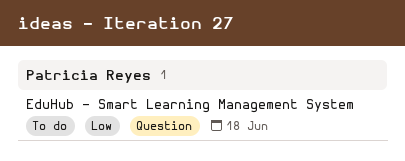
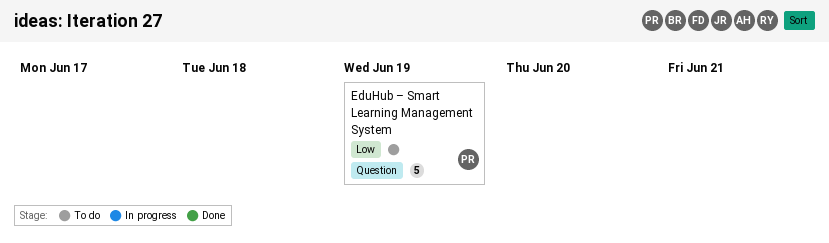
EduHub – Smart Learning Management System, due: Jun 18 -> Jun 19

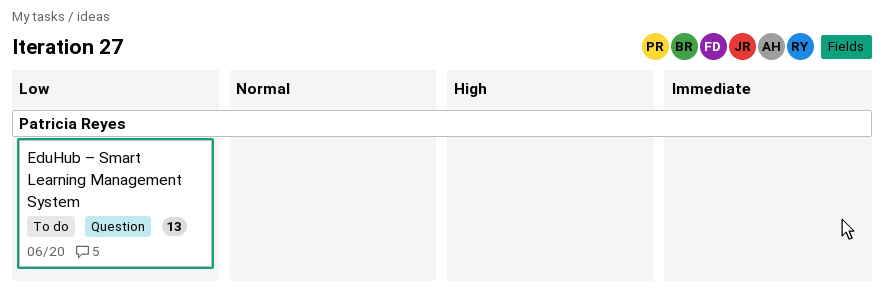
EduHub – Smart Learning Management System, estimate: 5 -> 13
EduHub – Smart Learning Management System, due: Jun 19 -> Jun 20

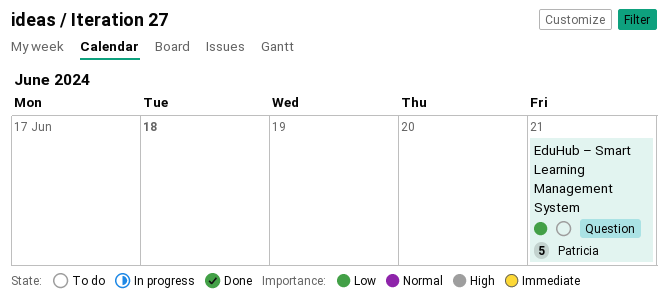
EduHub – Smart Learning Management System, estimate: 13 -> 5
EduHub – Smart Learning Management System, due: Jun 20 -> Jun 21

